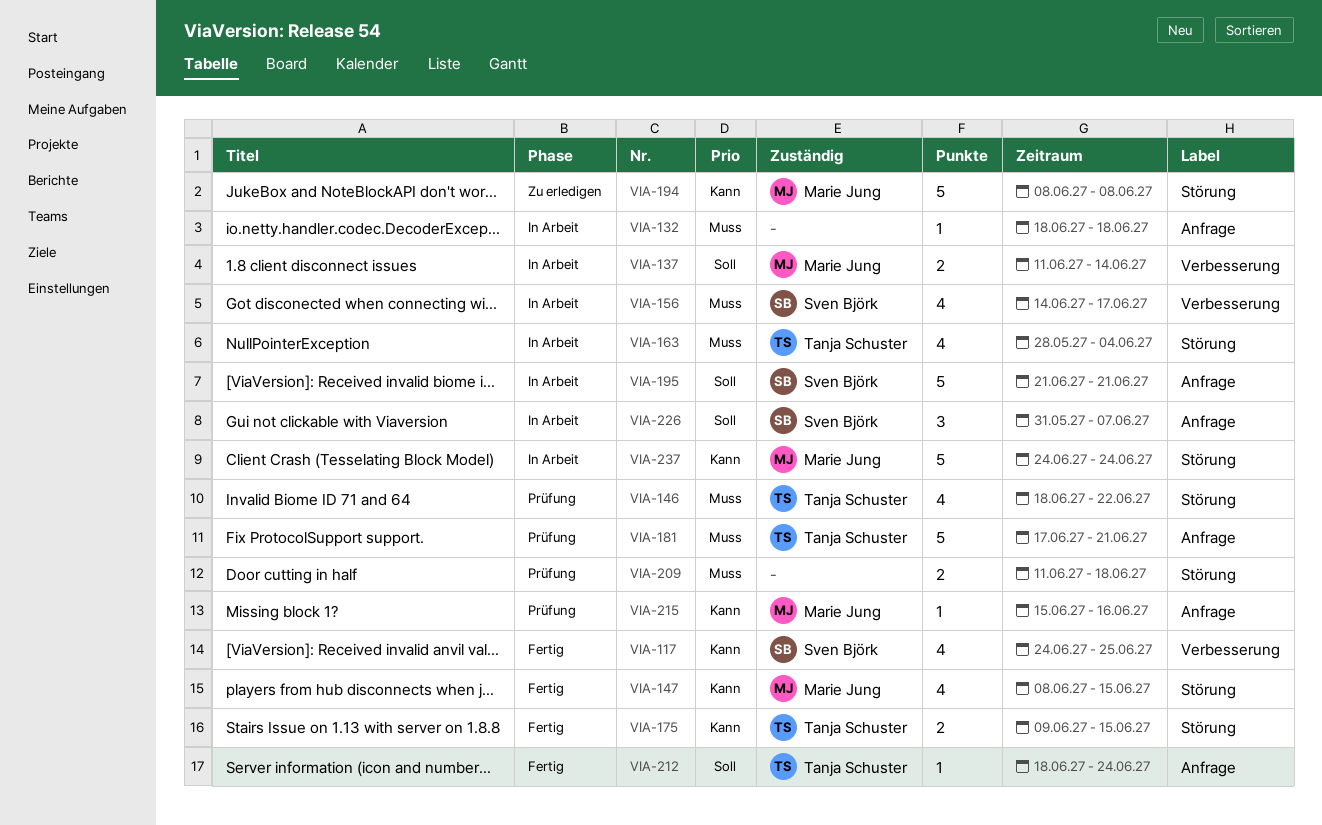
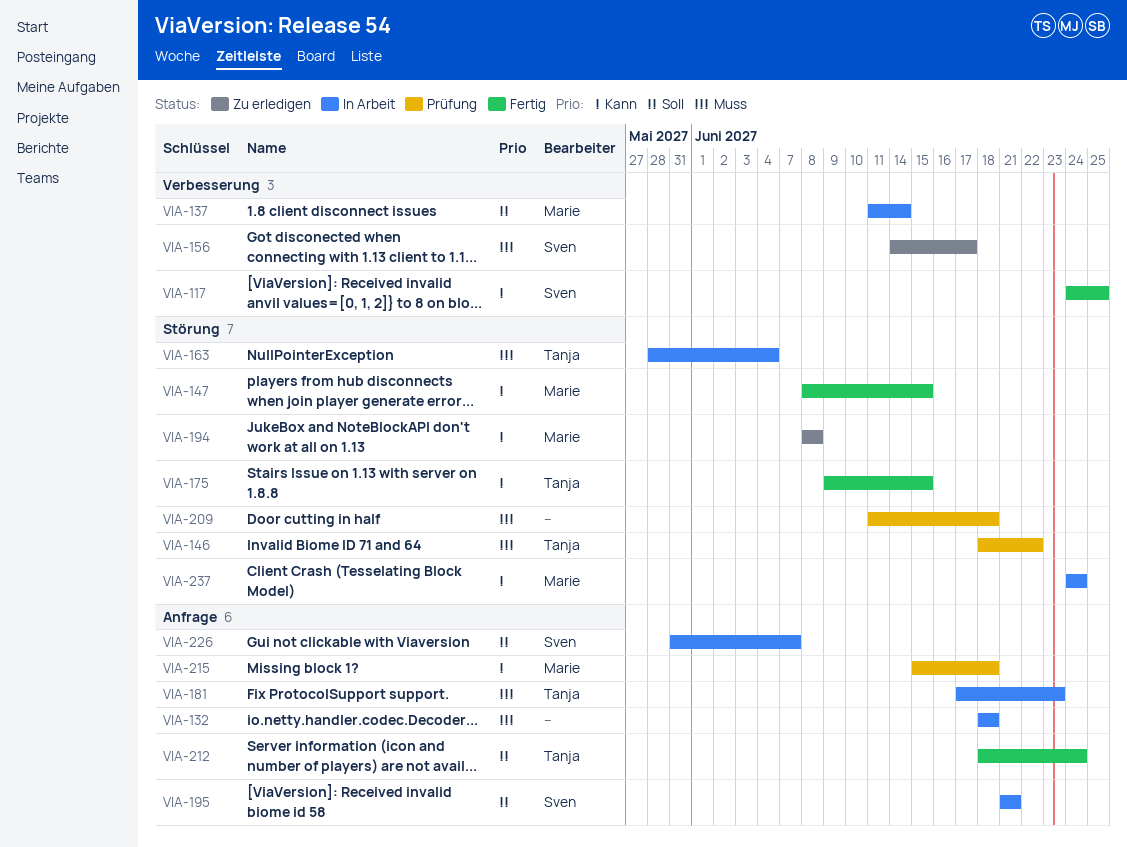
VIA-156, status: In Arbeit -> Zu erledigen
VIA-181, status: Prüfung -> In Arbeit
VIA-181, due: Jun 21 -> Jun 23
VIA-215, due: Jun 16 -> Jun 18

